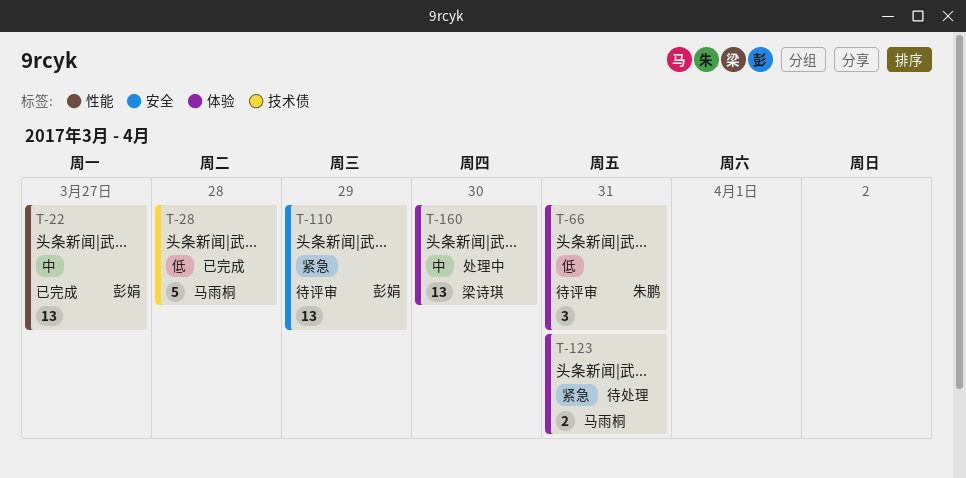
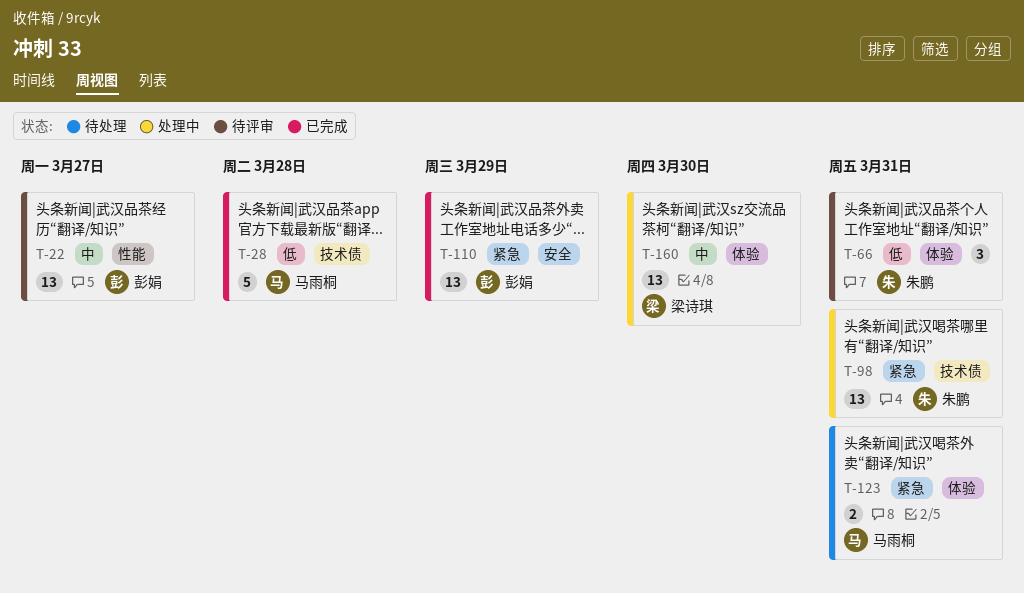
T-22, status: 已完成 -> 待评审
T-98: none -> present
T-110, status: 待评审 -> 已完成

